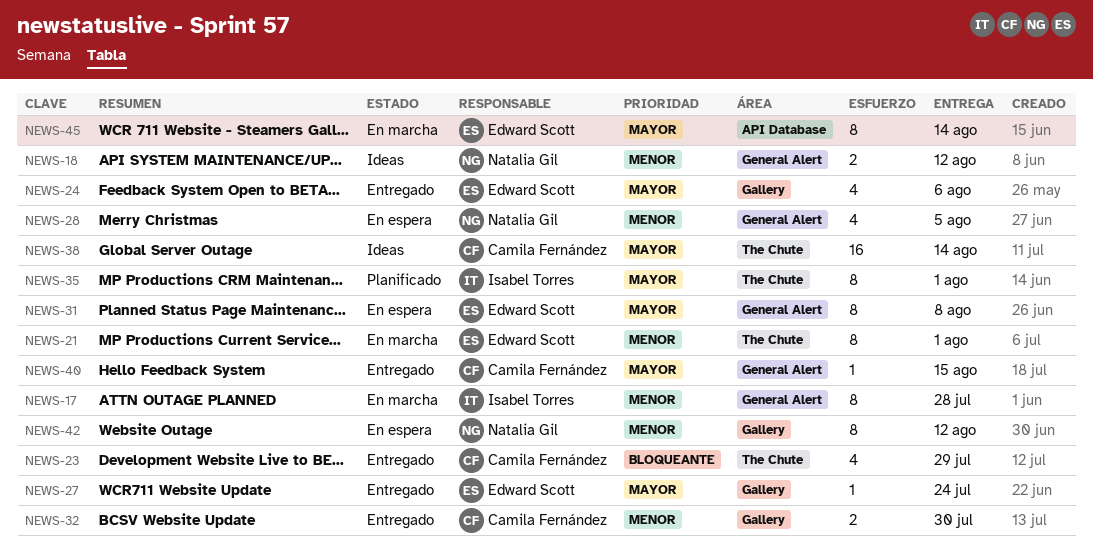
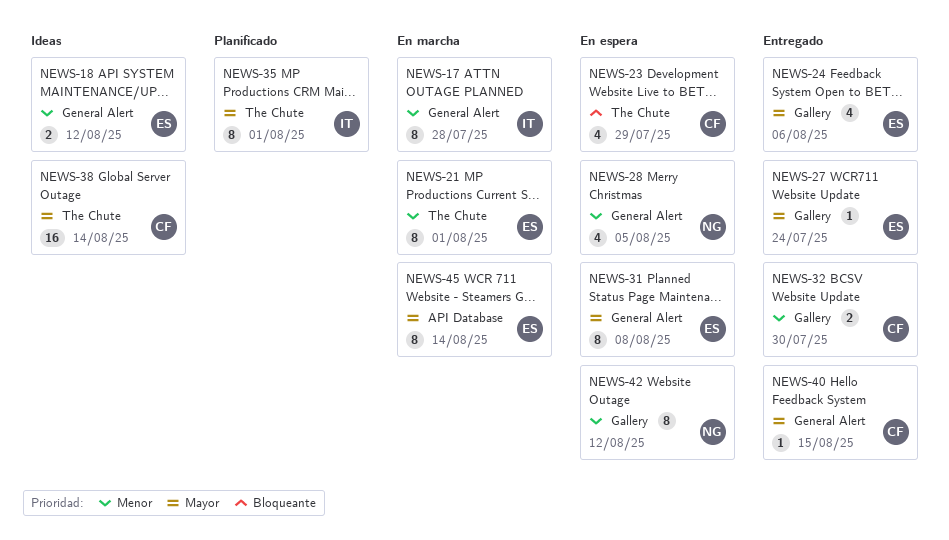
NEWS-18, owner: Natalia Gil -> Edward Scott
NEWS-23, status: Entregado -> En espera

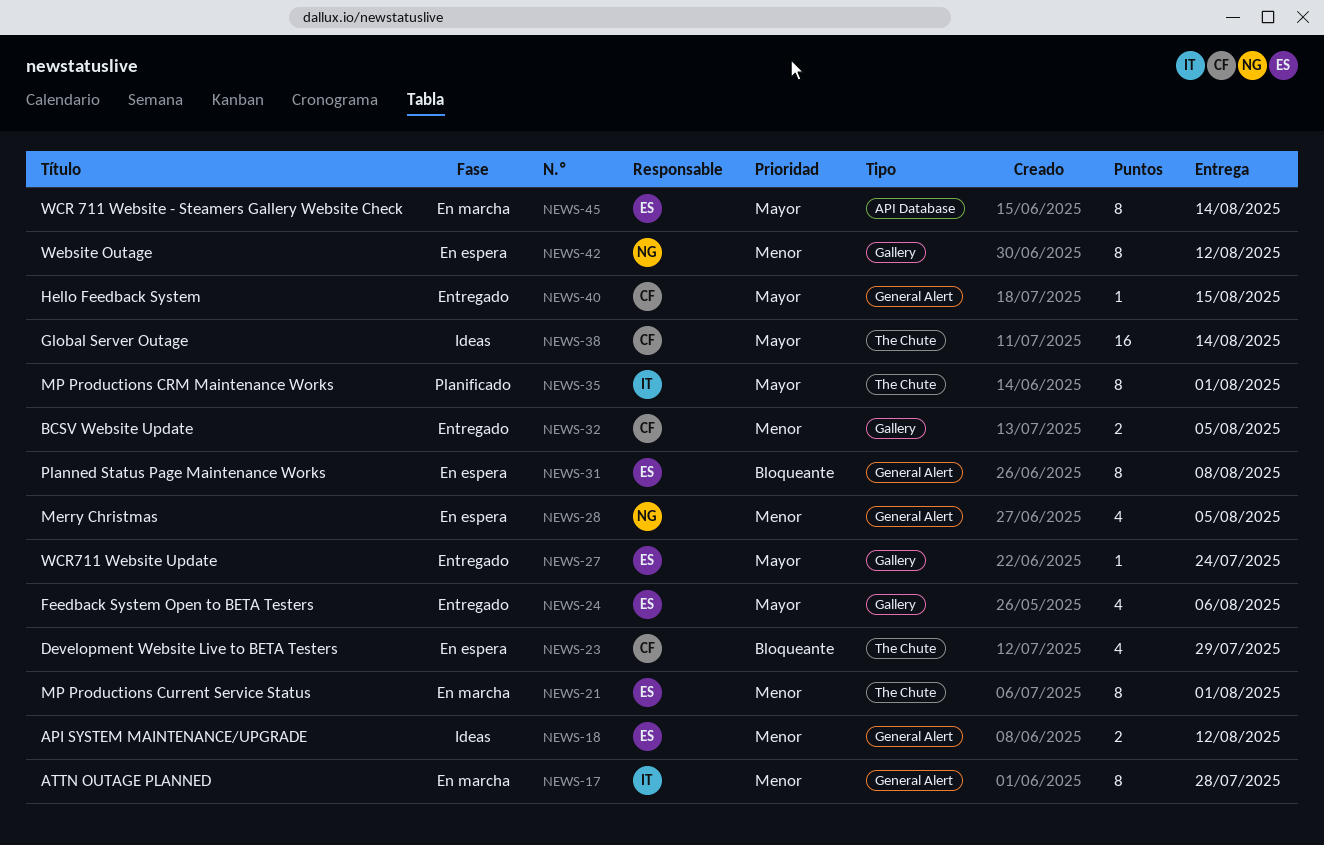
NEWS-31, priority: Mayor -> Bloqueante
NEWS-32, due: Jul 30 -> Aug 5

